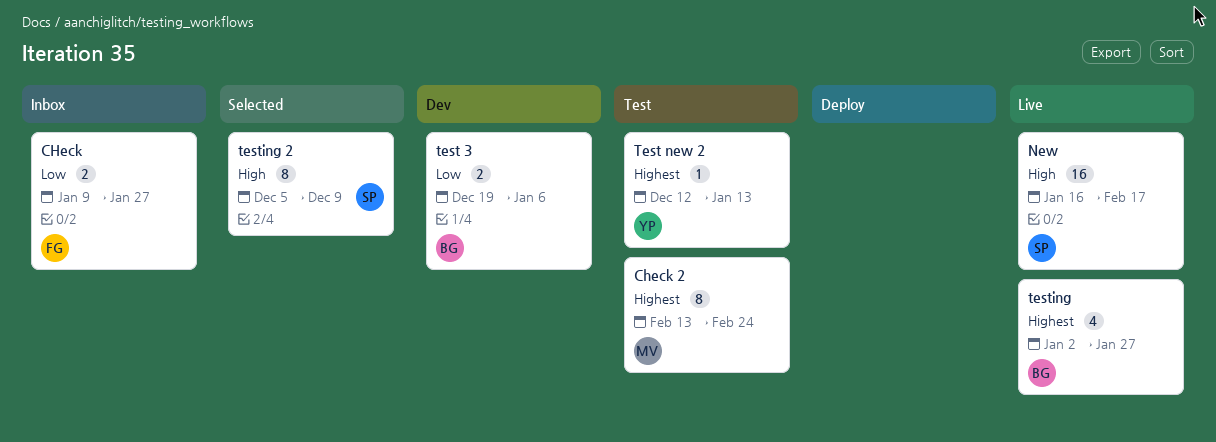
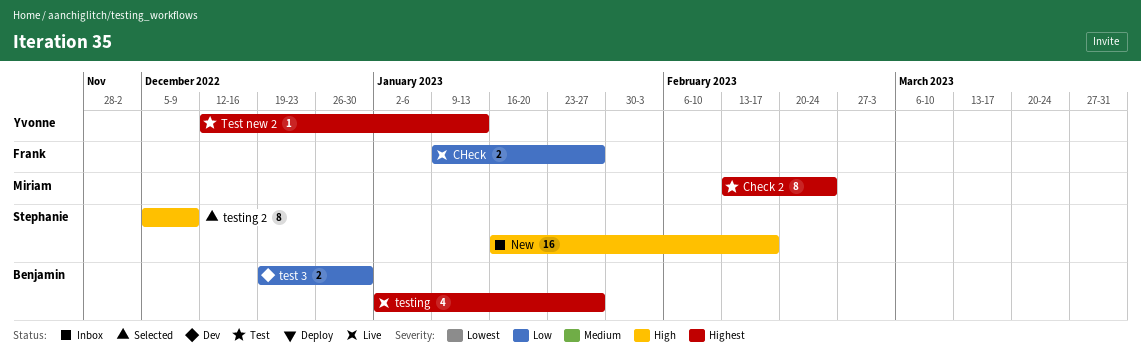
CHeck, status: Inbox -> Live
New, status: Live -> Inbox
test 3, due: Jan 6 -> Dec 30

